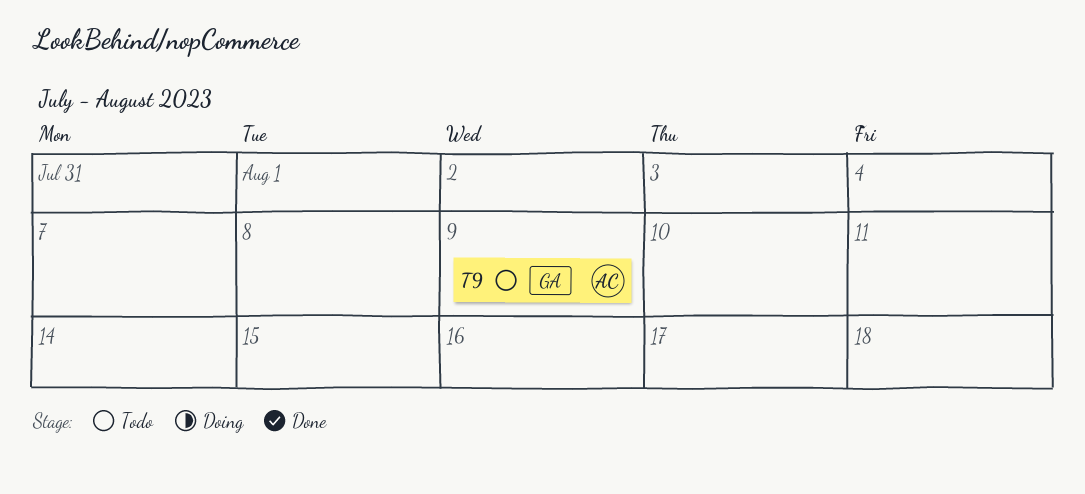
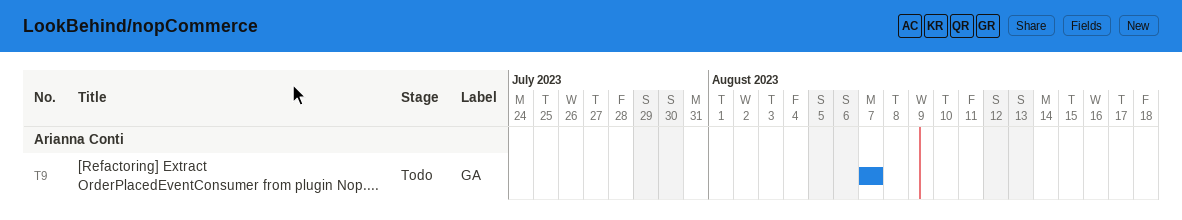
T9, due: Aug 9 -> Aug 7

